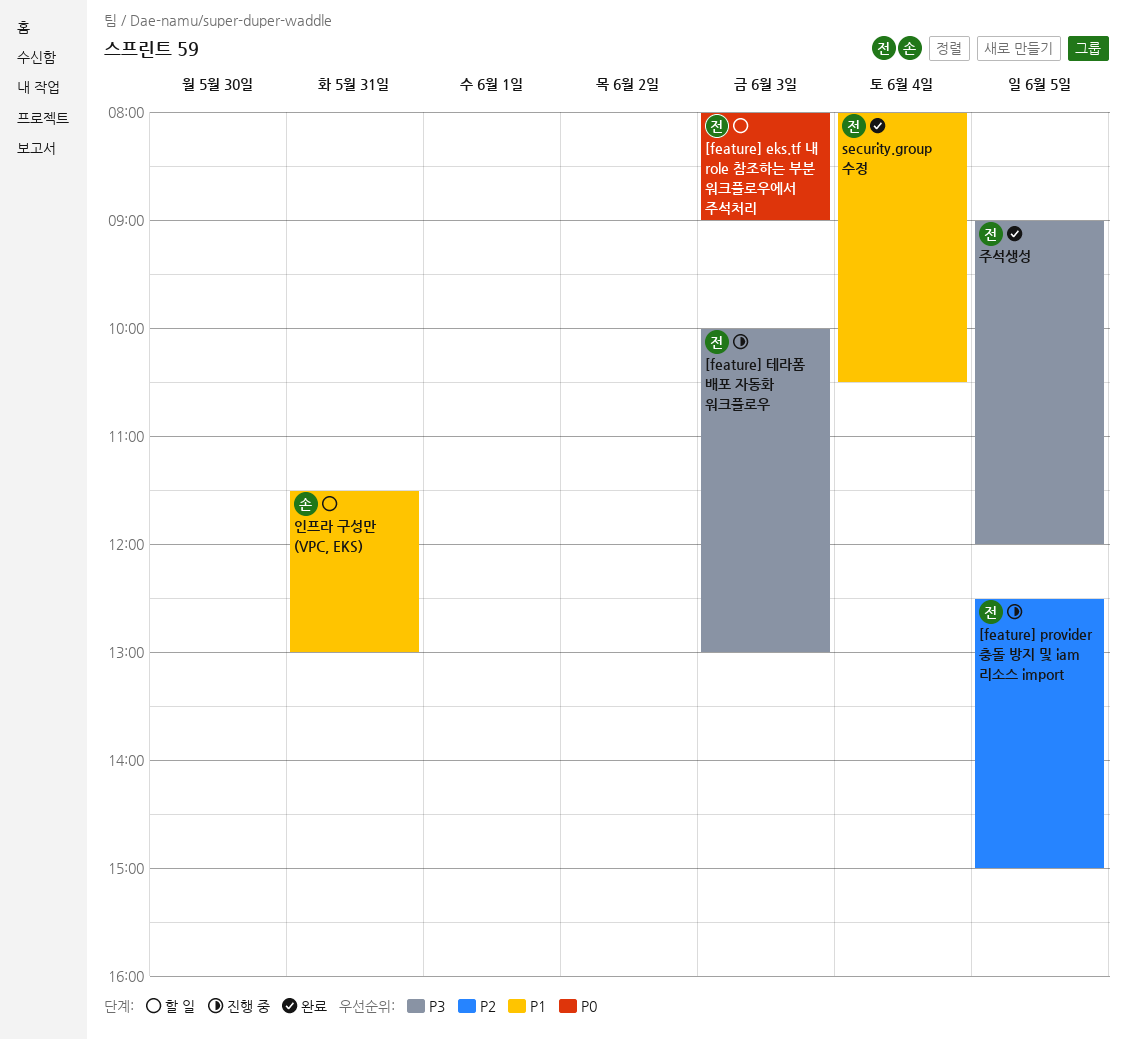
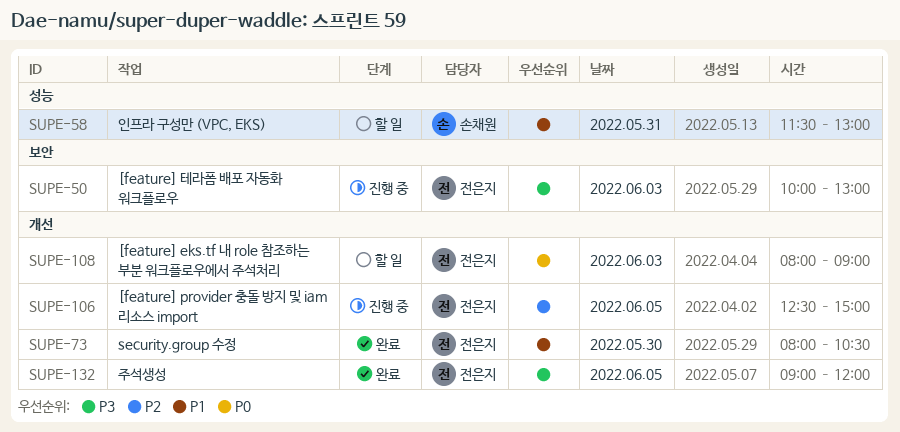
security.group 수정, day: Jun 4 -> May 30

